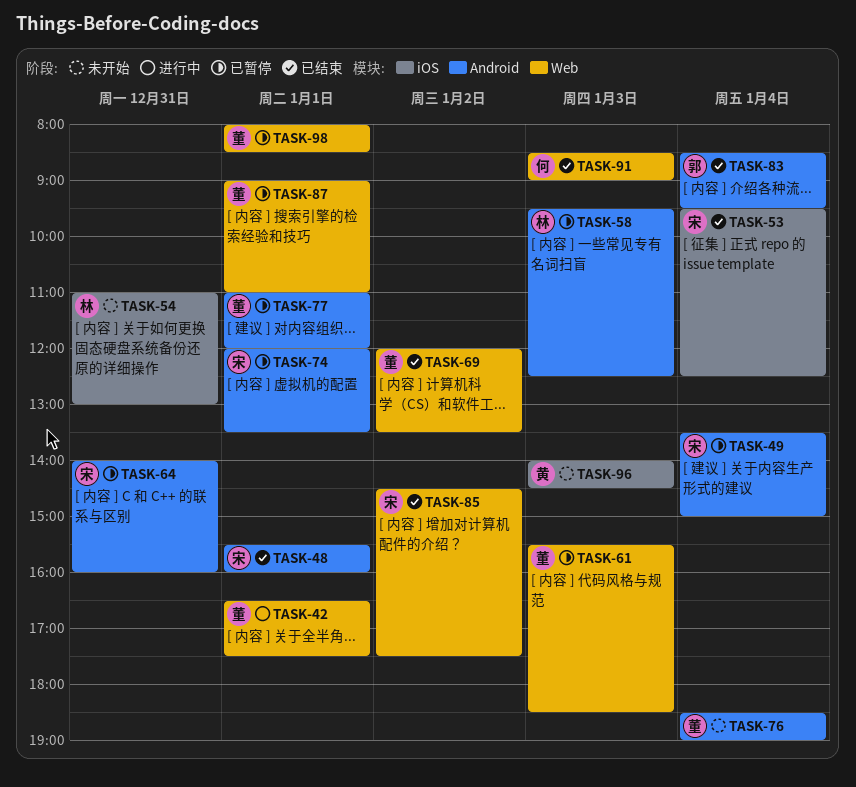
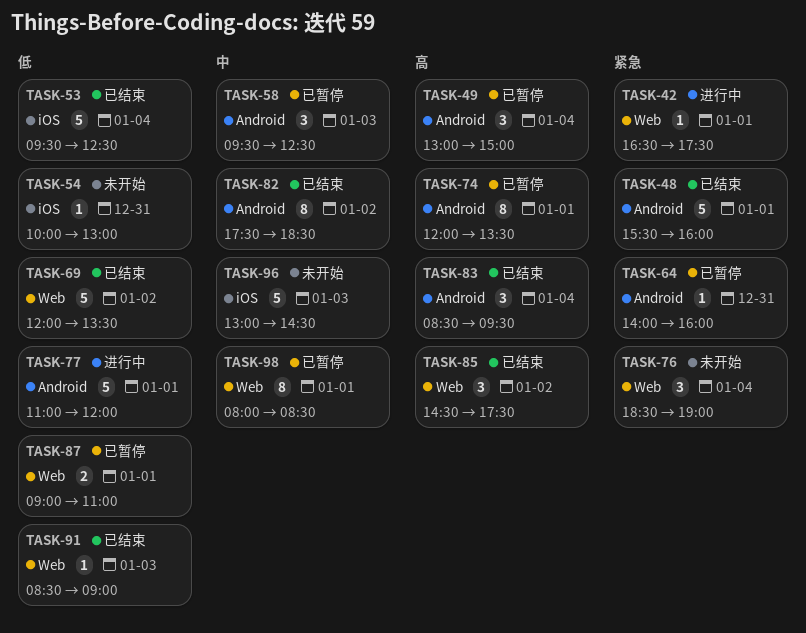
TASK-49, begins: 13:30 -> 13:00
TASK-54, begins: 11:00 -> 10:00
TASK-61: present -> none
TASK-76, label: Android -> Web
TASK-77, status: 已暂停 -> 进行中
TASK-82: none -> present
TASK-96, begins: 14:00 -> 13:00

